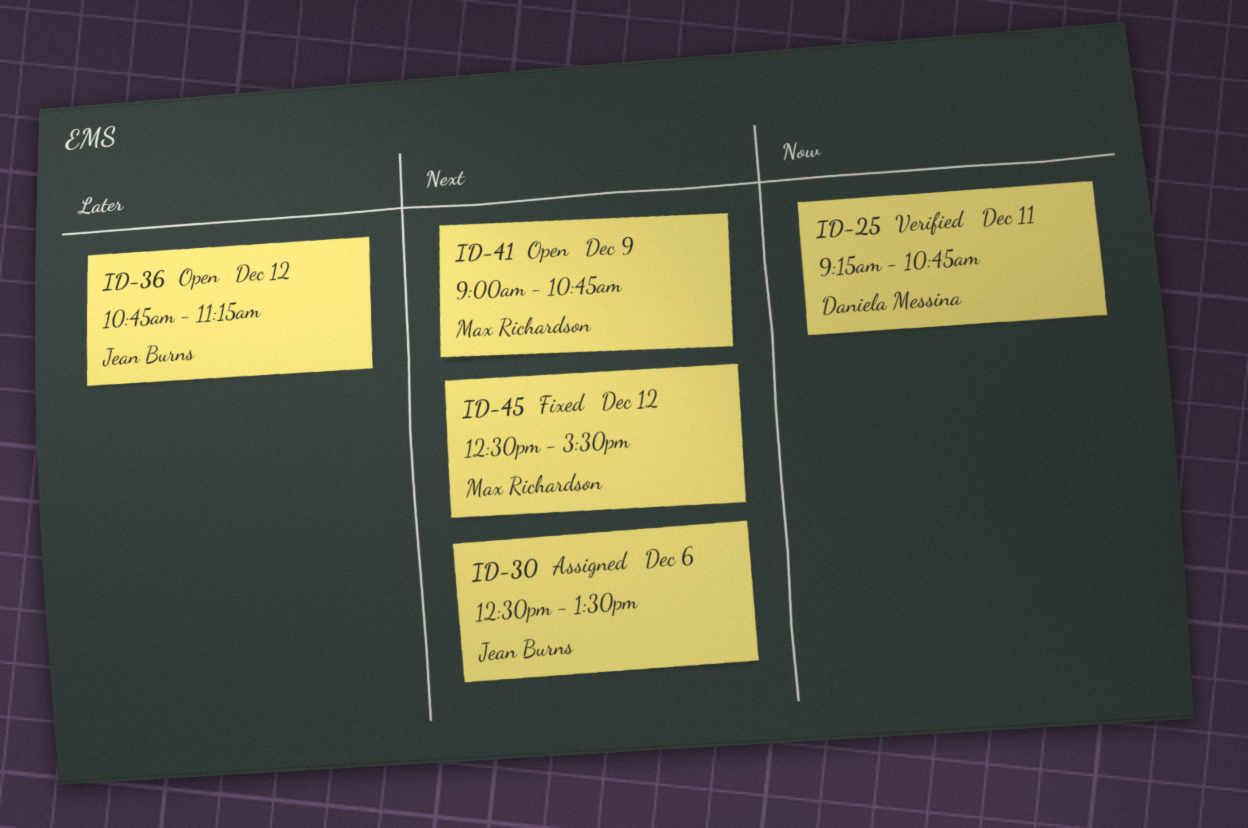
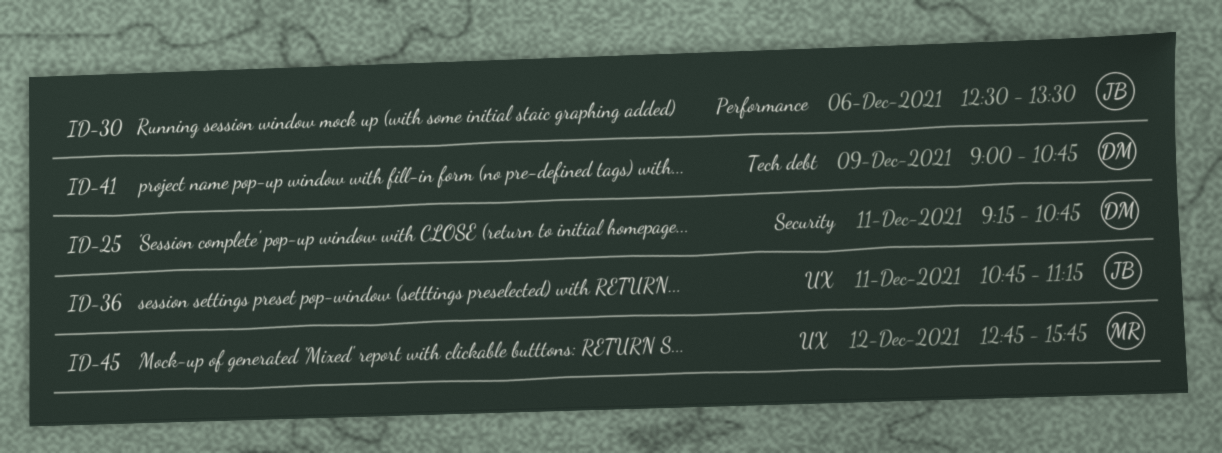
ID-36, day: Dec 12 -> Dec 11
ID-41, owner: Max Richardson -> Daniela Messina
ID-45, begins: 12:30 -> 12:45
ID-45, ends: 15:30 -> 15:45

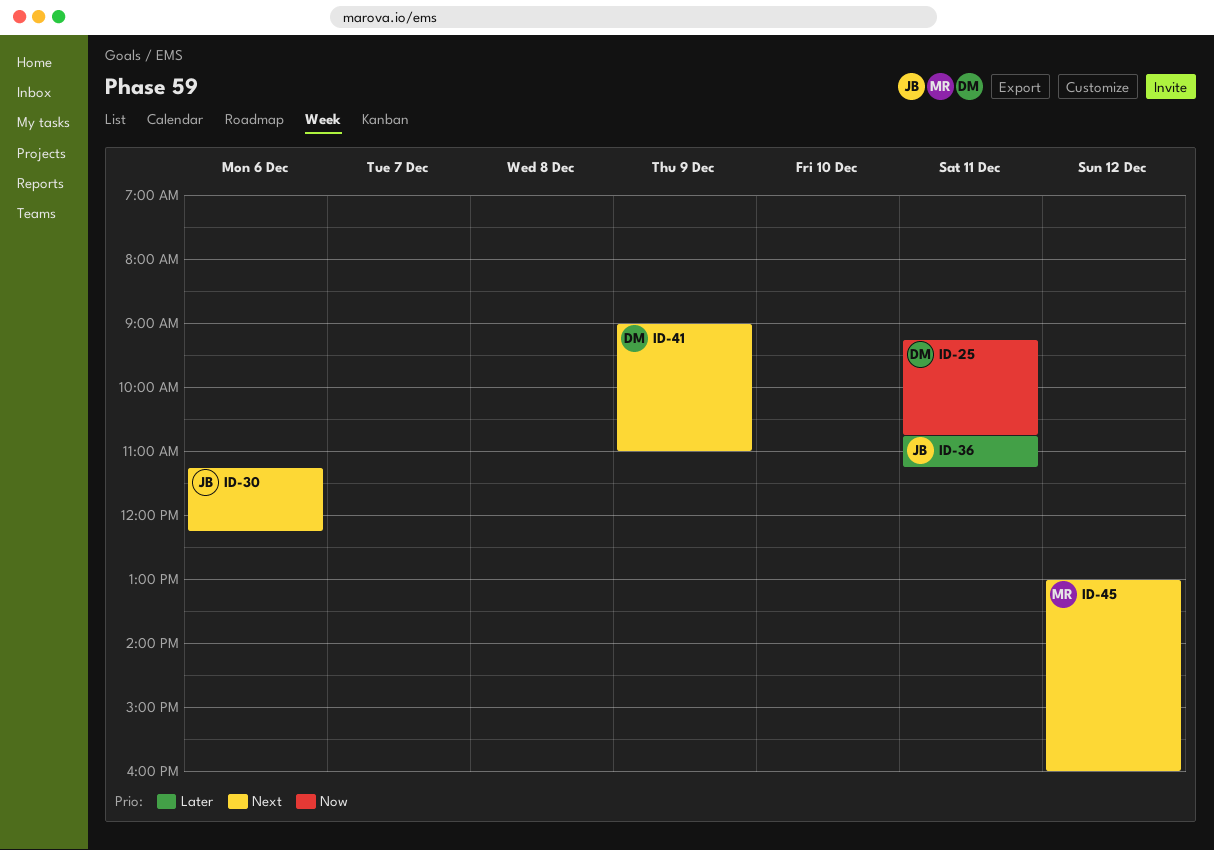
ID-30, begins: 12:30 -> 11:15
ID-30, ends: 13:30 -> 12:15
ID-41, ends: 10:45 -> 11:00
ID-45, begins: 12:45 -> 13:00
ID-45, ends: 15:45 -> 16:00

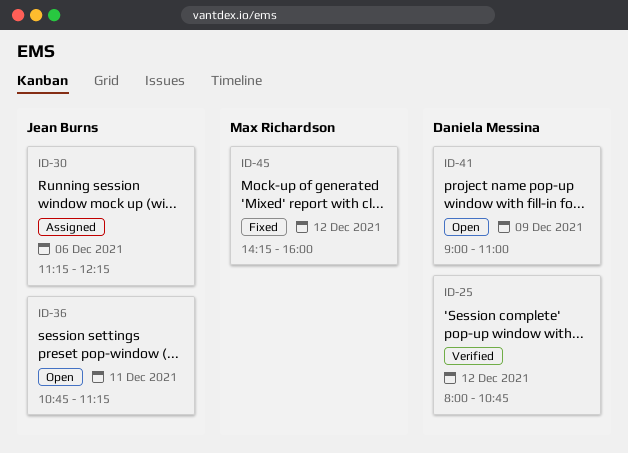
ID-25, day: Dec 11 -> Dec 12
ID-25, begins: 09:15 -> 08:00
ID-45, begins: 13:00 -> 14:15

